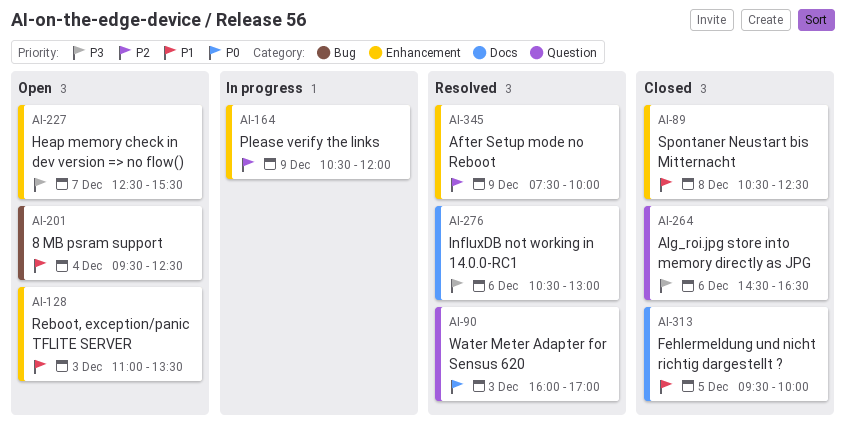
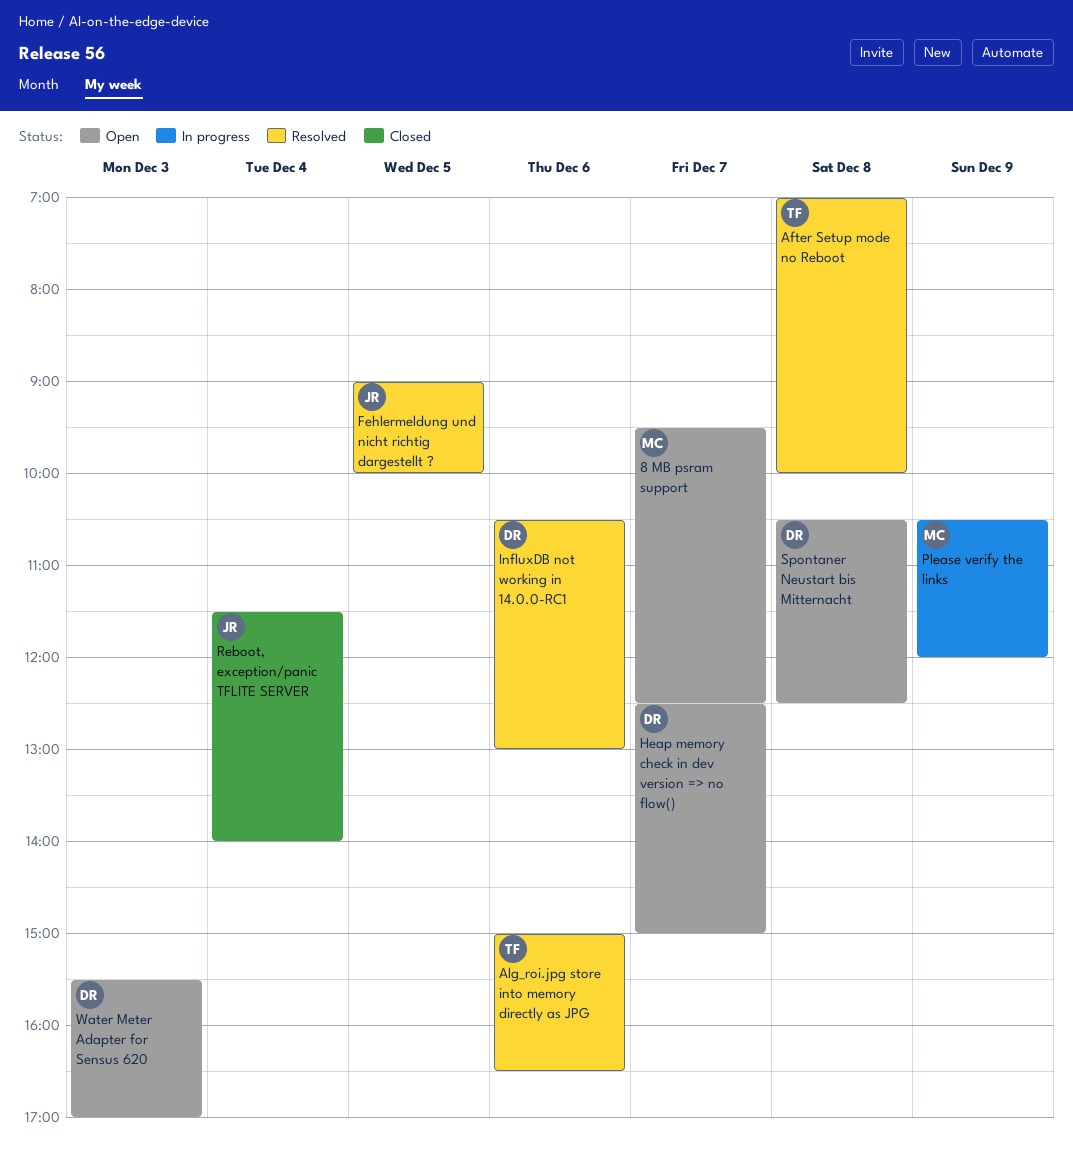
8 MB psram support, day: Dec 4 -> Dec 7
After Setup mode no Reboot, day: Dec 9 -> Dec 8
After Setup mode no Reboot, begins: 07:30 -> 07:00
Alg_roi.jpg store into memory directly as JPG, status: Closed -> Resolved
Alg_roi.jpg store into memory directly as JPG, begins: 14:30 -> 15:00
Fehlermeldung und nicht richtig dargestellt ?, status: Closed -> Resolved
Fehlermeldung und nicht richtig dargestellt ?, begins: 09:30 -> 09:00
Heap memory check in dev version => no flow(), ends: 15:30 -> 15:00
Reboot, exception/panic TFLITE SERVER, status: Open -> Closed
Reboot, exception/panic TFLITE SERVER, day: Dec 3 -> Dec 4
Reboot, exception/panic TFLITE SERVER, begins: 11:00 -> 11:30
Reboot, exception/panic TFLITE SERVER, ends: 13:30 -> 14:00
Spontaner Neustart bis Mitternacht, status: Closed -> Open
Water Meter Adapter for Sensus 620, status: Resolved -> Open
Water Meter Adapter for Sensus 620, begins: 16:00 -> 15:30

